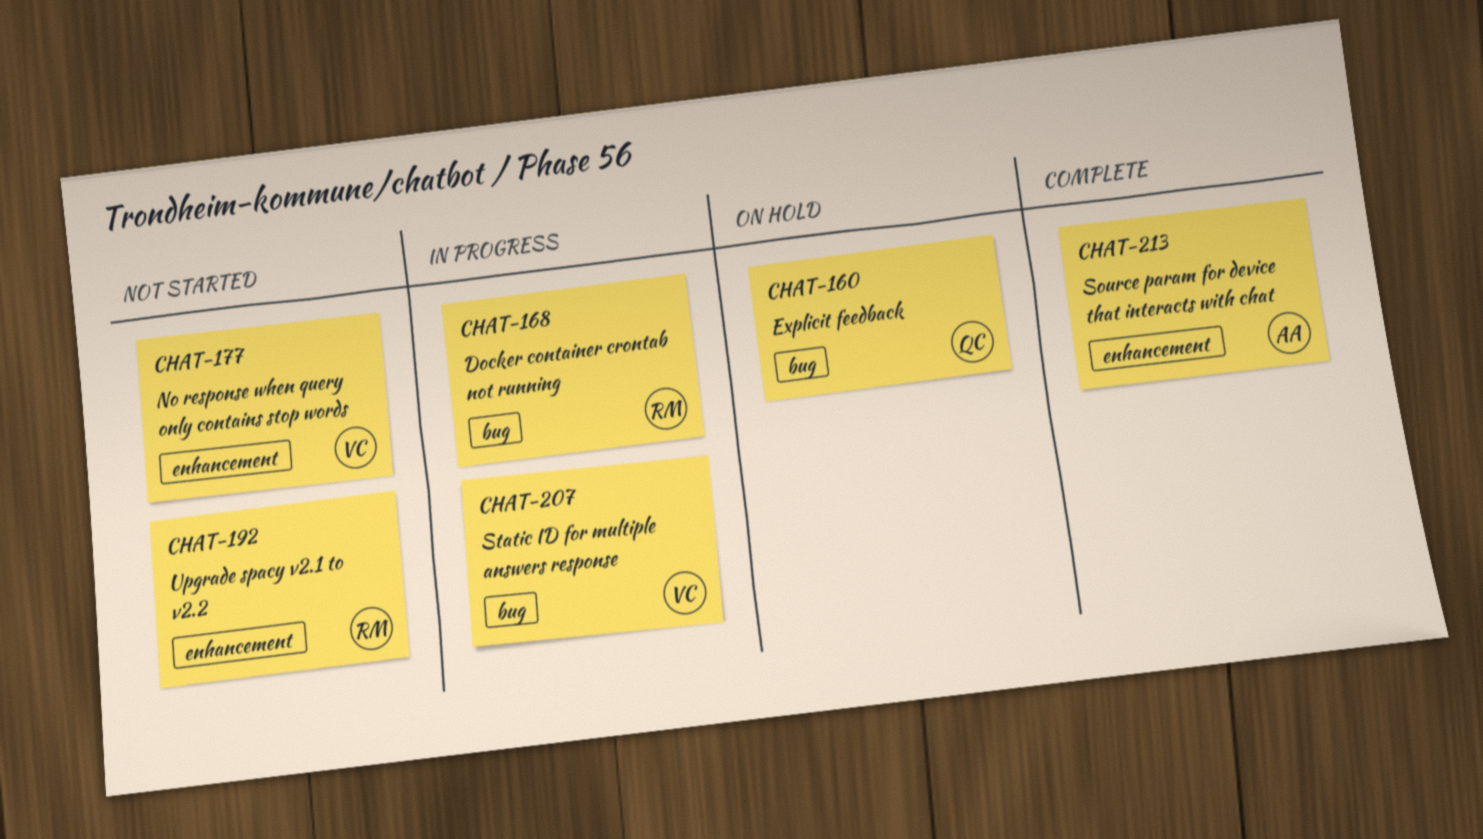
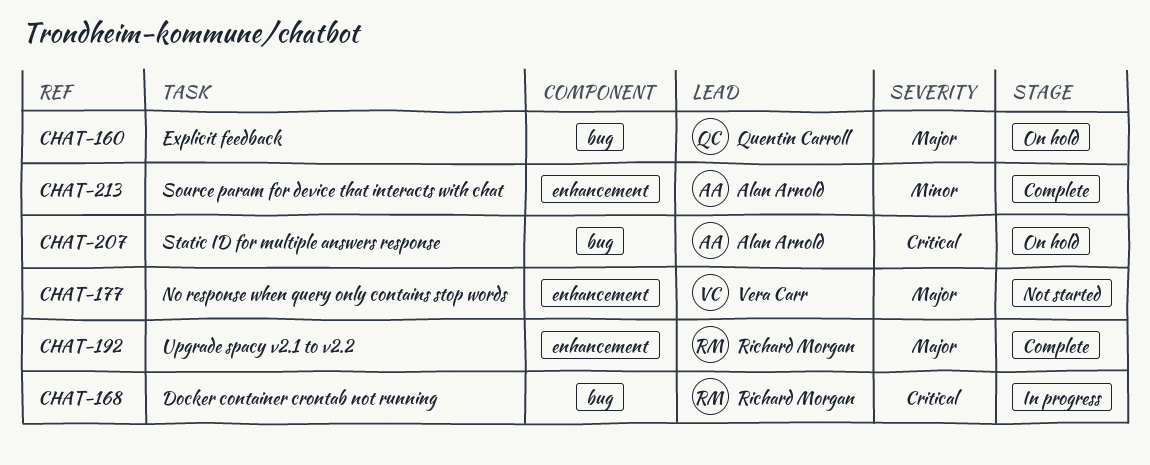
CHAT-192, status: Not started -> Complete
CHAT-207, status: In progress -> On hold
CHAT-207, owner: Vera Carr -> Alan Arnold

